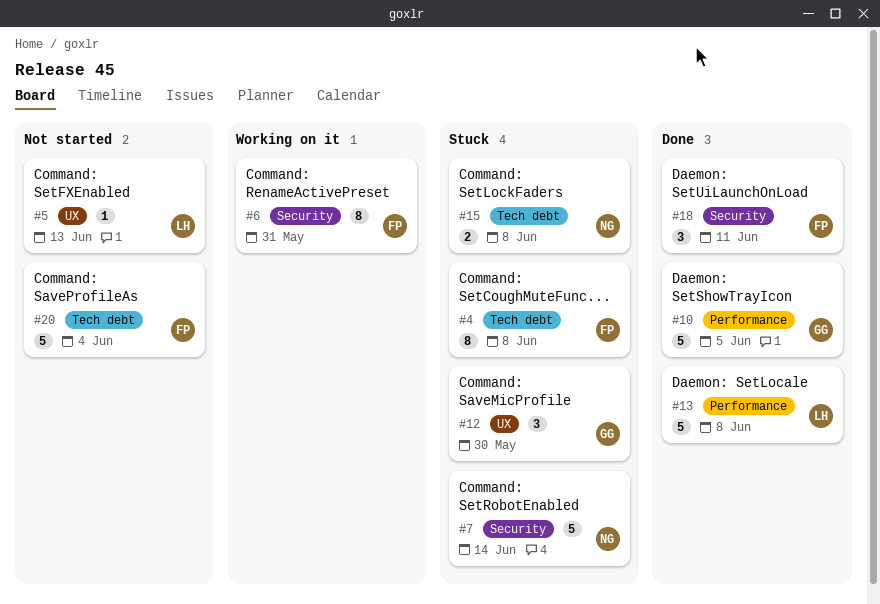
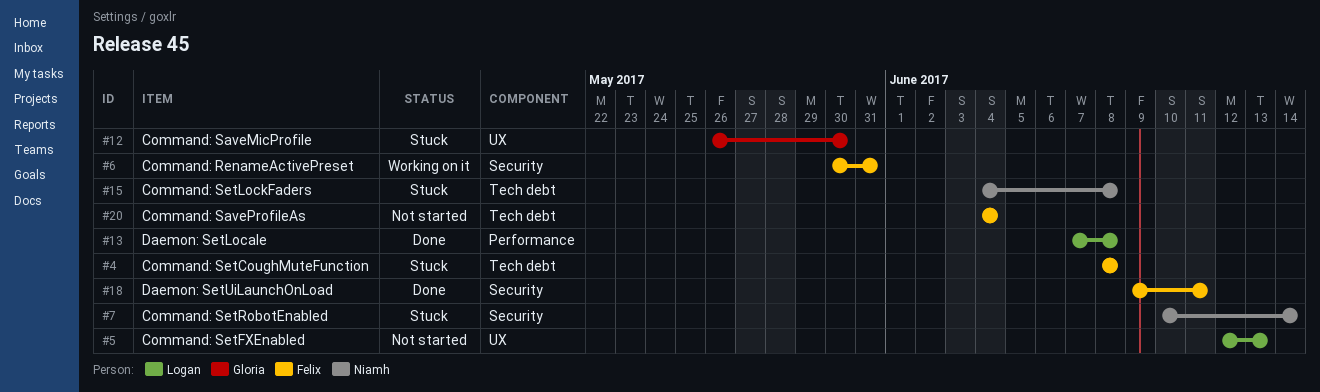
#10: present -> none

